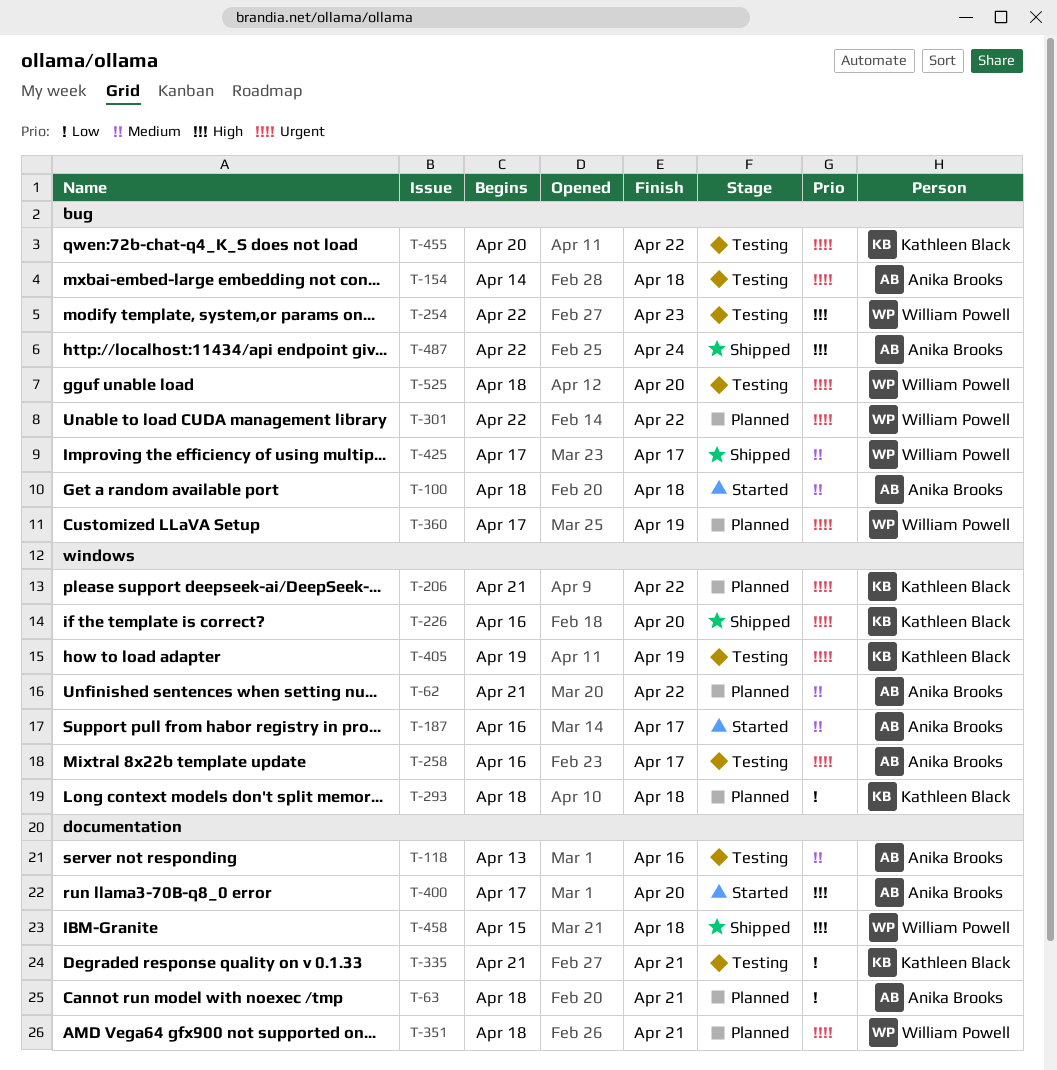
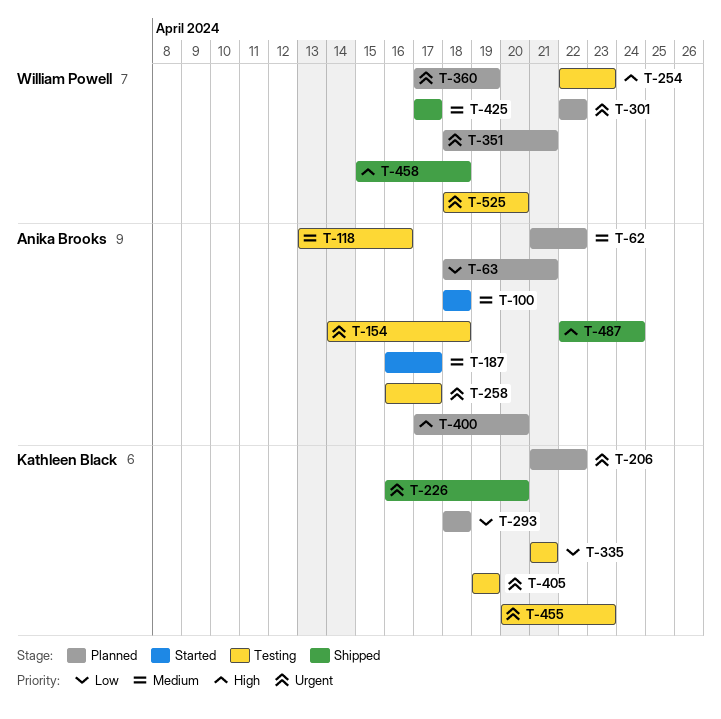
T-400, status: Started -> Planned
T-455, due: Apr 22 -> Apr 23

